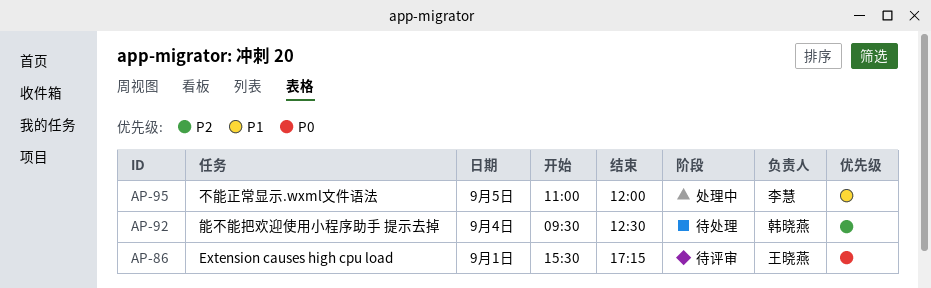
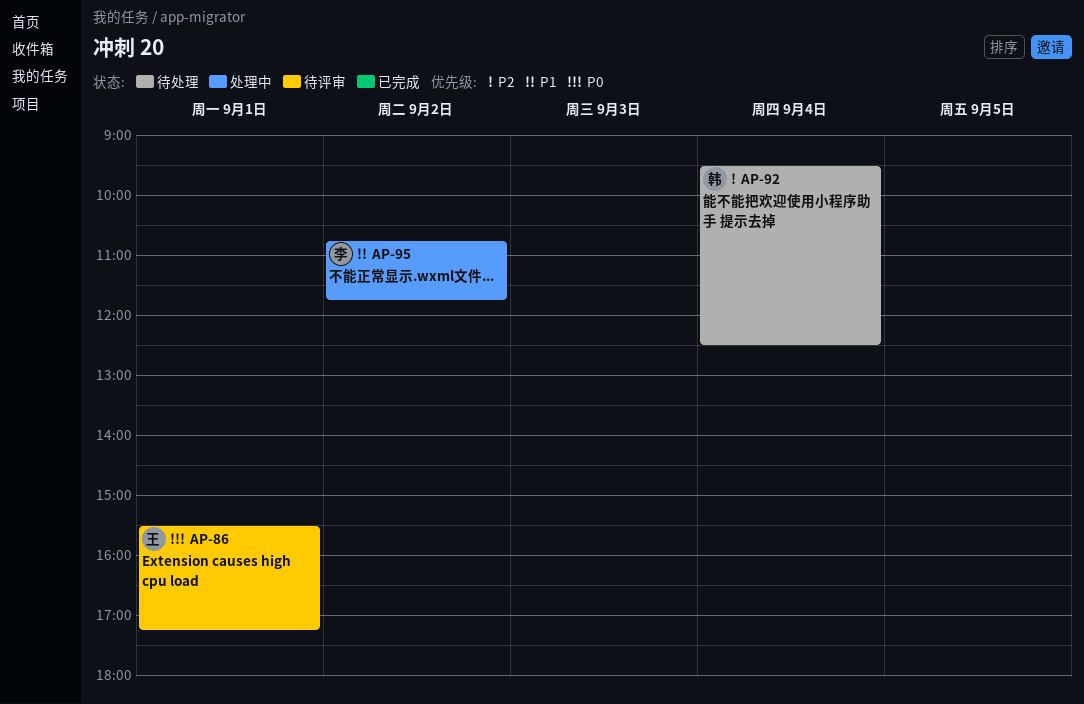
AP-95, day: Sep 5 -> Sep 2
AP-95, begins: 11:00 -> 10:45
AP-95, ends: 12:00 -> 11:45

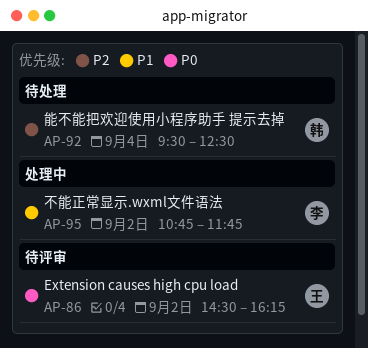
AP-86, day: Sep 1 -> Sep 2
AP-86, begins: 15:30 -> 14:30
AP-86, ends: 17:15 -> 16:15

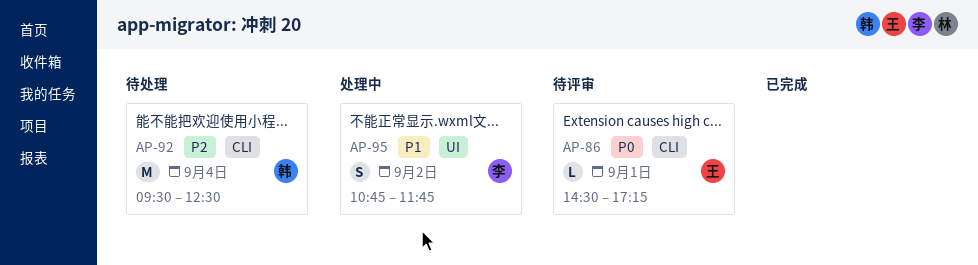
AP-86, day: Sep 2 -> Sep 1
AP-86, ends: 16:15 -> 17:15

